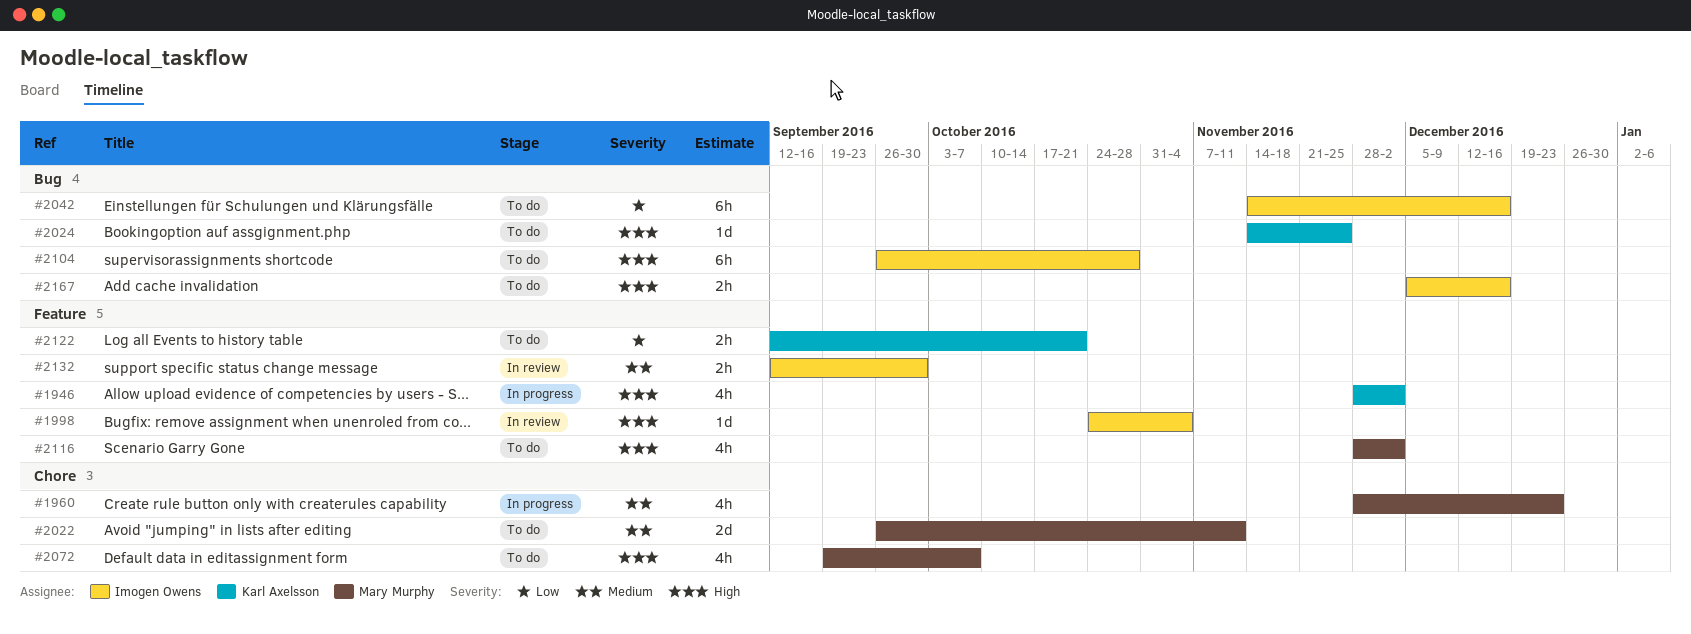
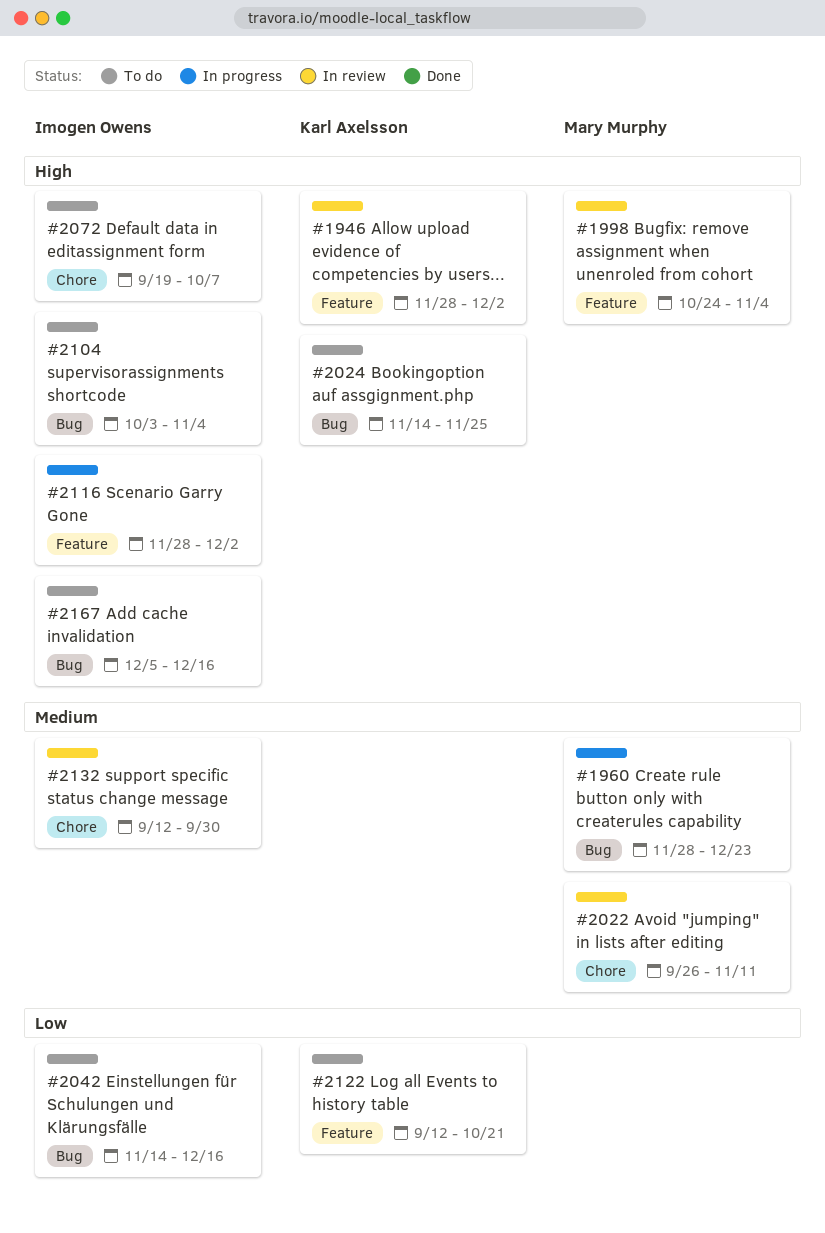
#1946, status: In progress -> In review
#1960, label: Chore -> Bug
#1998, owner: Imogen Owens -> Mary Murphy
#2022, status: To do -> In review
#2072, owner: Mary Murphy -> Imogen Owens
#2104, start: Sep 26 -> Oct 3
#2104, due: Oct 28 -> Nov 4
#2116, status: To do -> In progress
#2116, owner: Mary Murphy -> Imogen Owens
#2132, label: Feature -> Chore

